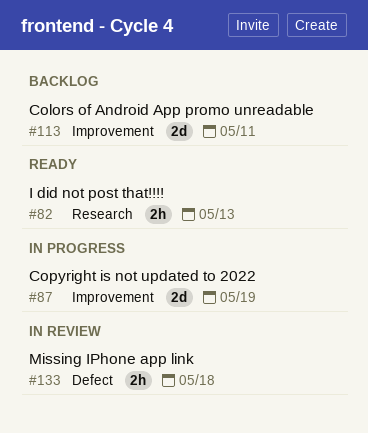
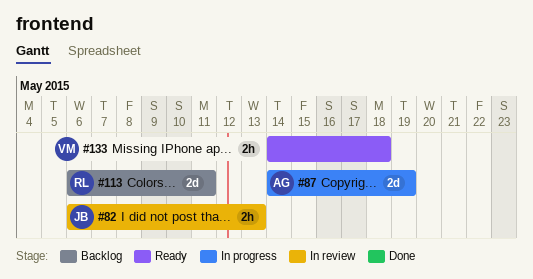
#82, status: Ready -> In review
#133, status: In review -> Ready

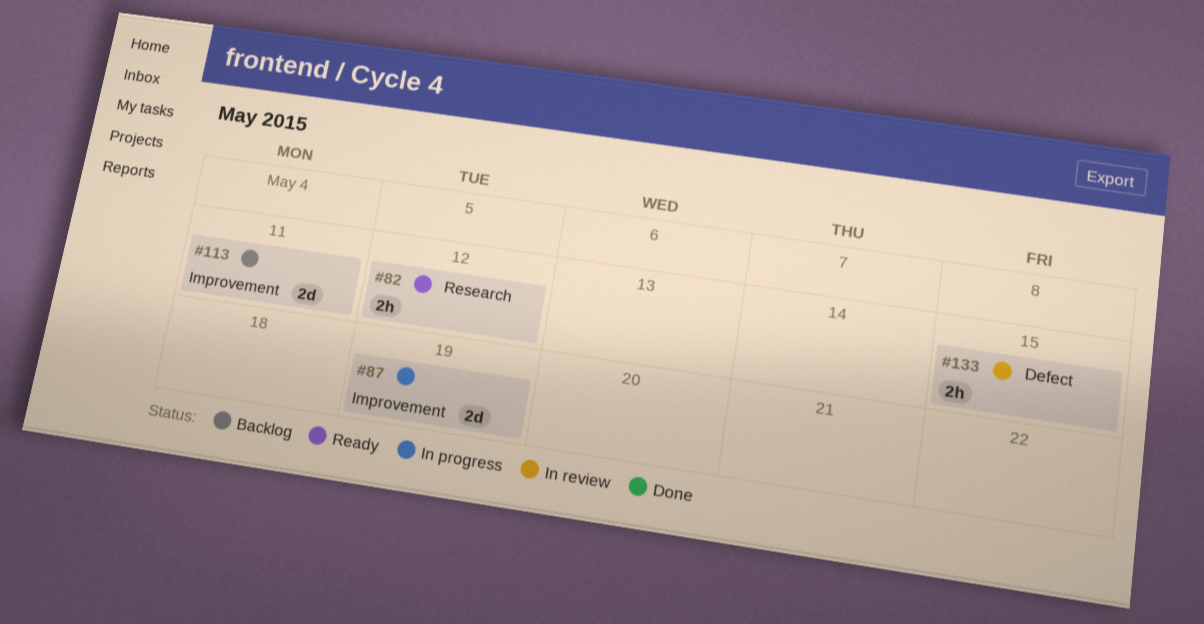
#82, status: In review -> Ready
#82, due: May 13 -> May 12
#133, status: Ready -> In review
#133, due: May 18 -> May 15

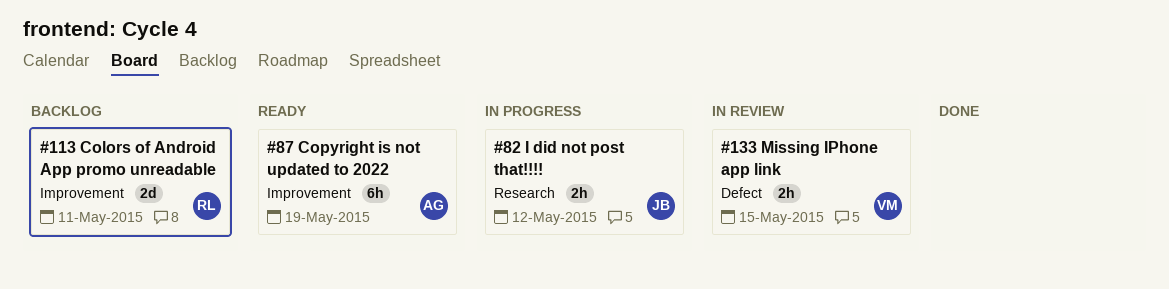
#82, status: Ready -> In progress
#87, status: In progress -> Ready
#87, estimate: 2d -> 6h

